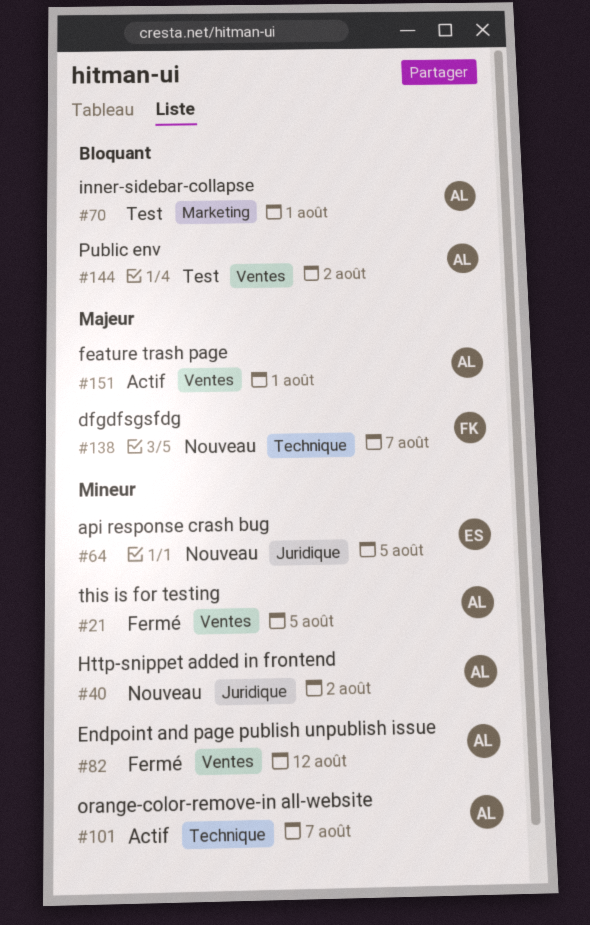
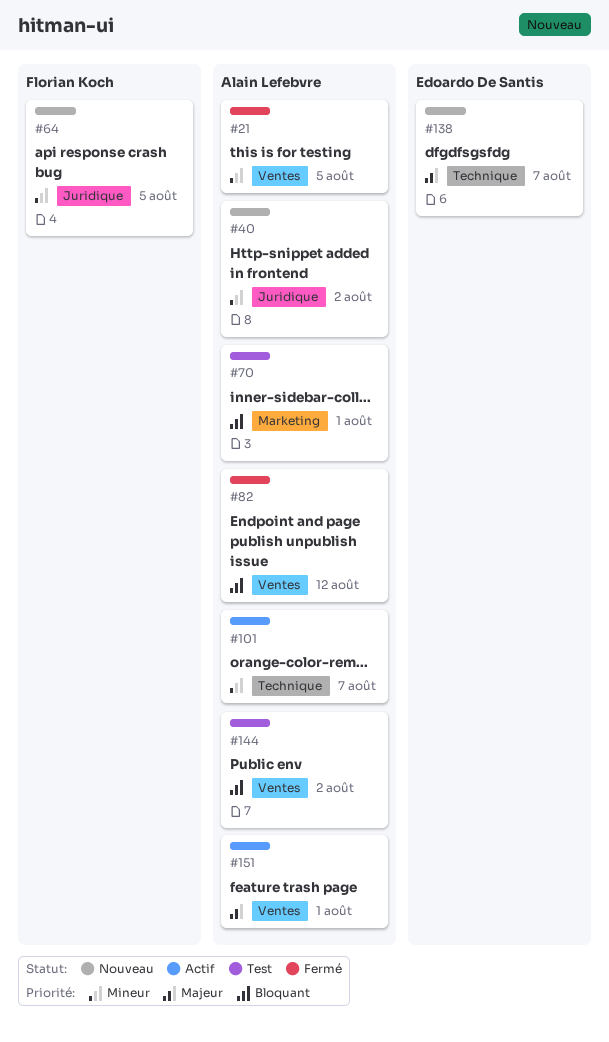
#64, owner: Edoardo De Santis -> Florian Koch
#82, priority: Mineur -> Bloquant
#138, owner: Florian Koch -> Edoardo De Santis

